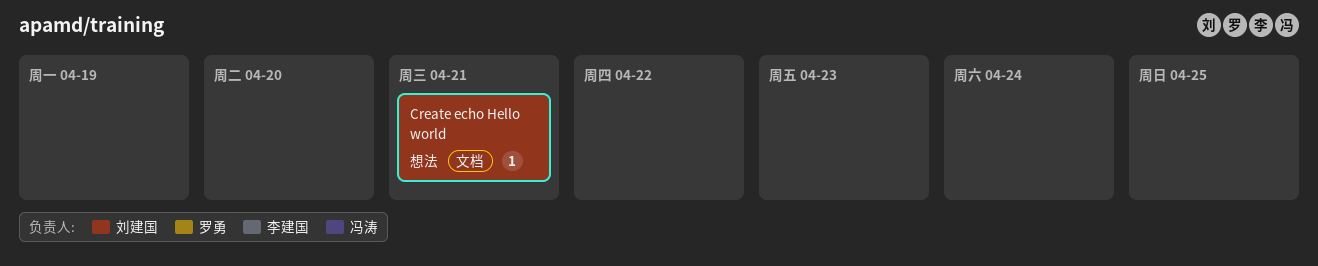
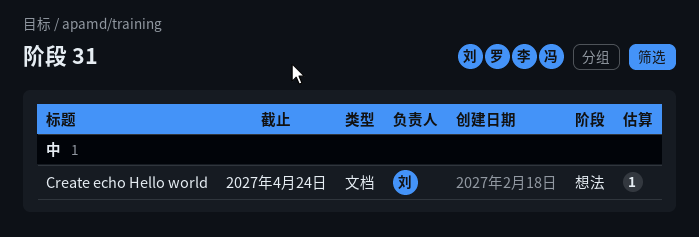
Create echo Hello world, due: Apr 21 -> Apr 24

